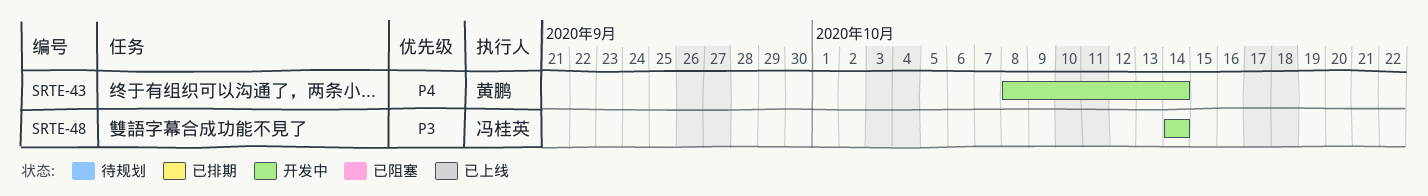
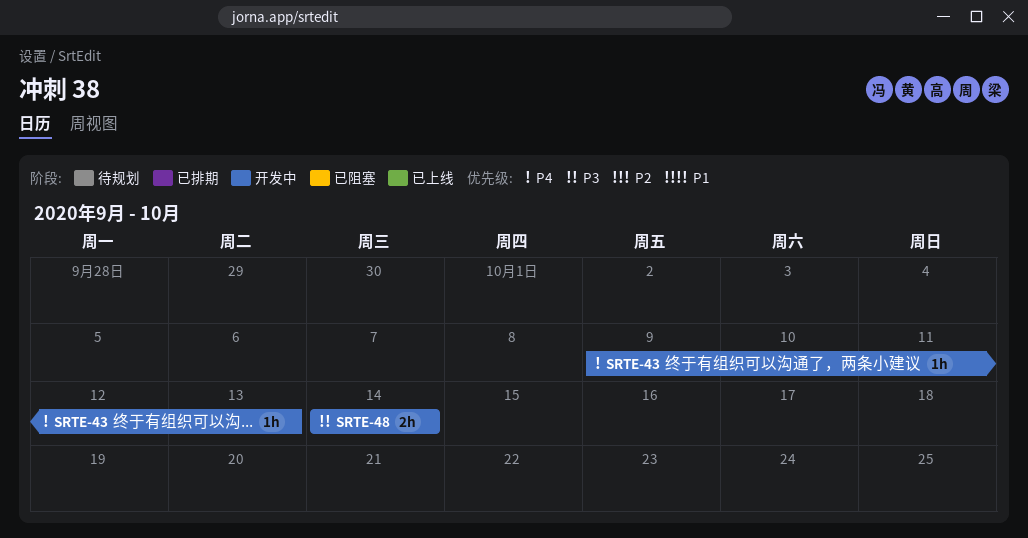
SRTE-43, start: Oct 8 -> Oct 9
SRTE-43, due: Oct 14 -> Oct 13

